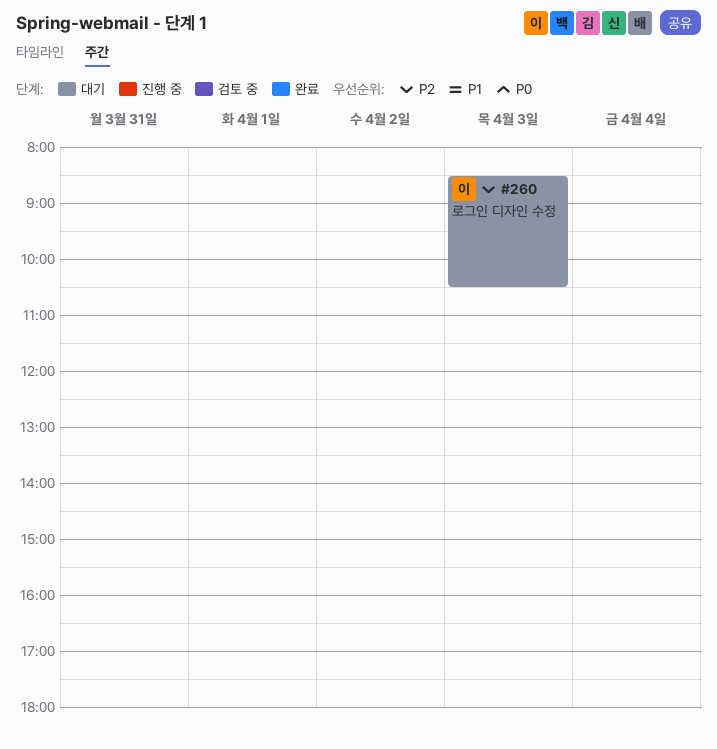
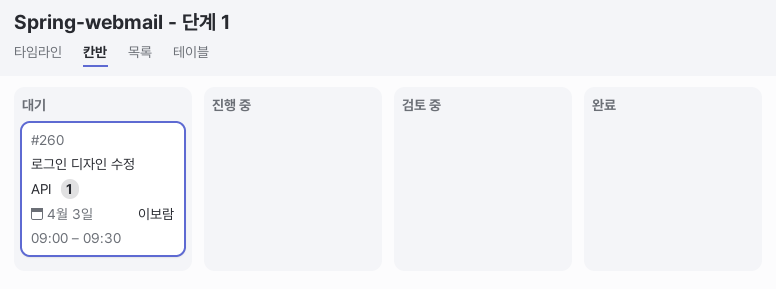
#260, begins: 08:30 -> 09:00
#260, ends: 10:30 -> 09:30

